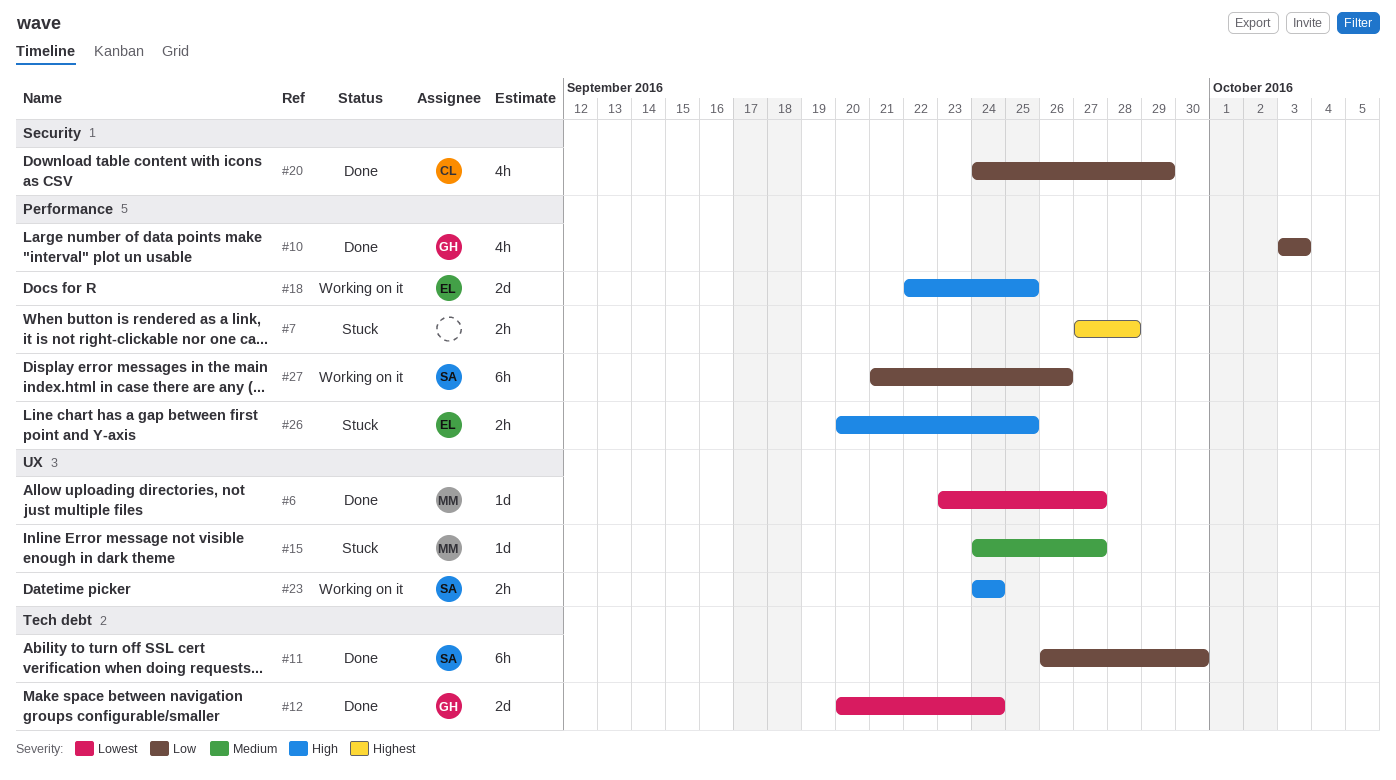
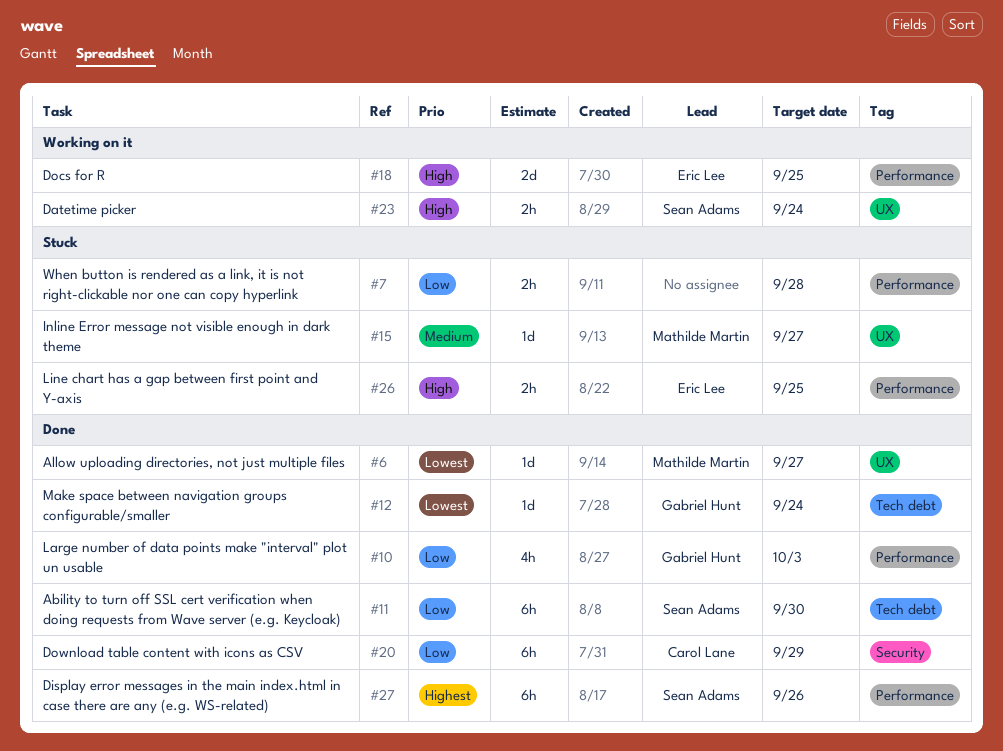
#7, priority: Highest -> Low
#12, estimate: 2d -> 1d
#20, estimate: 4h -> 6h
#27, status: Working on it -> Done
#27, priority: Low -> Highest

